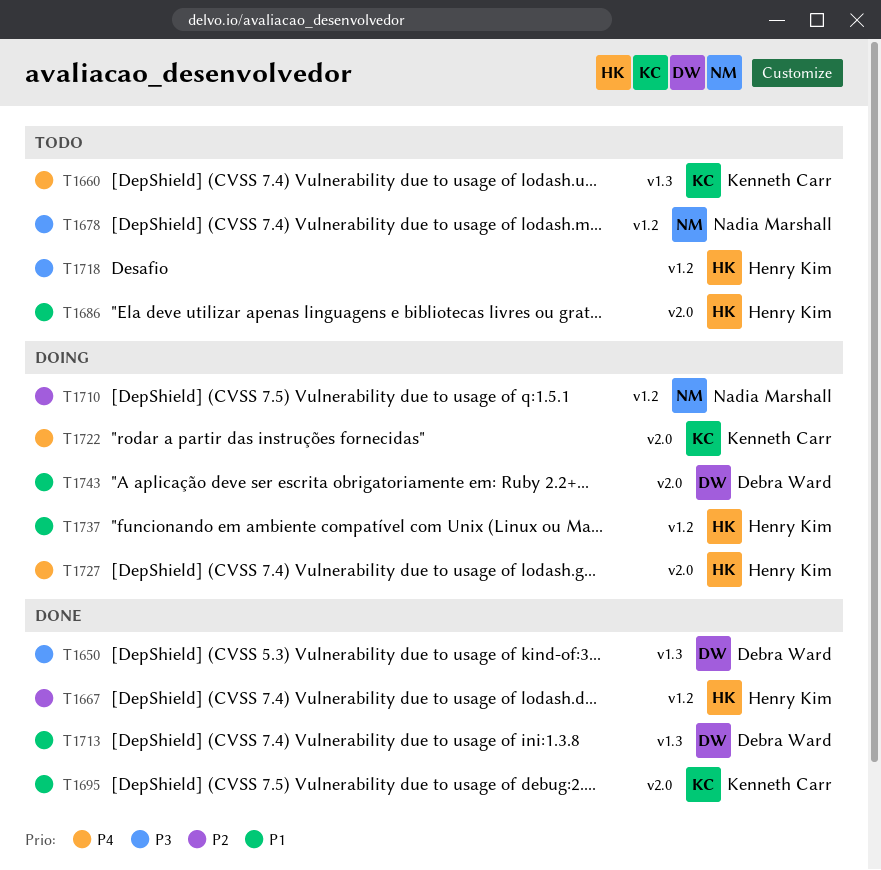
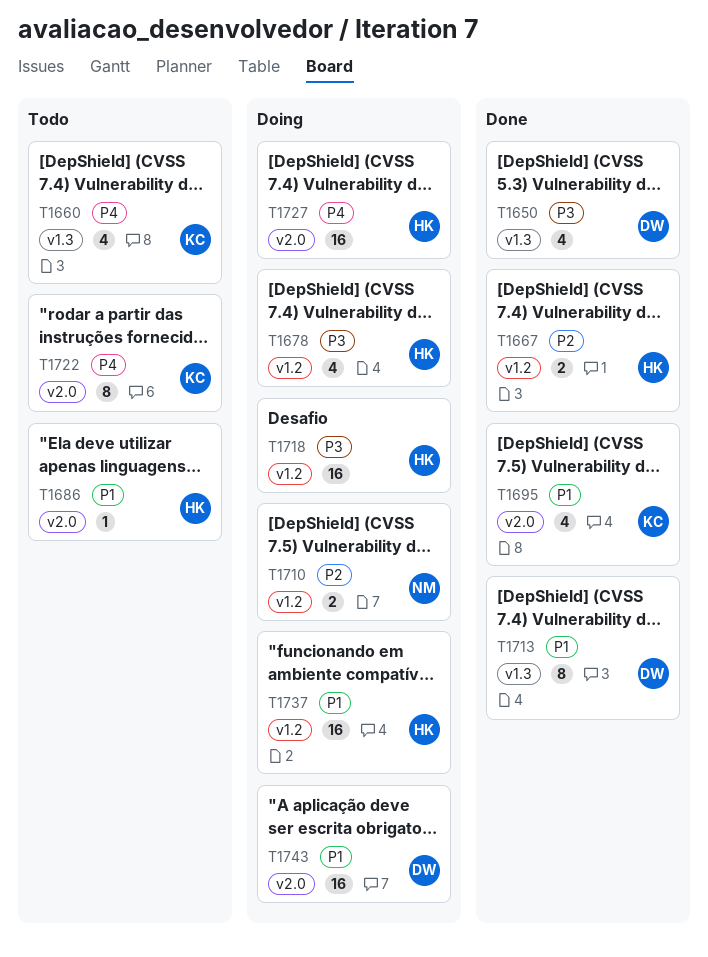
T1678, status: Todo -> Doing
T1678, owner: Nadia Marshall -> Henry Kim
T1718, status: Todo -> Doing
T1722, status: Doing -> Todo

